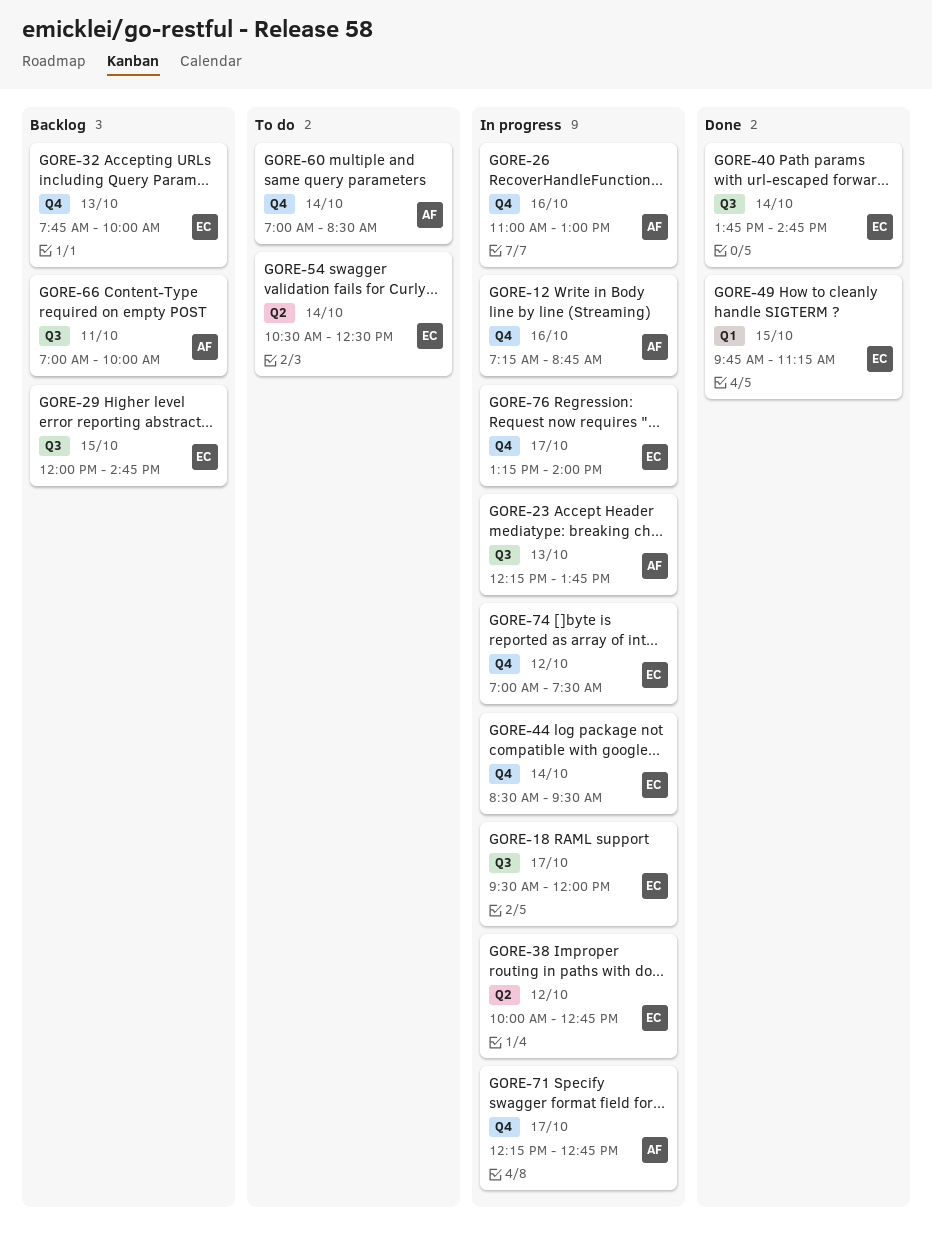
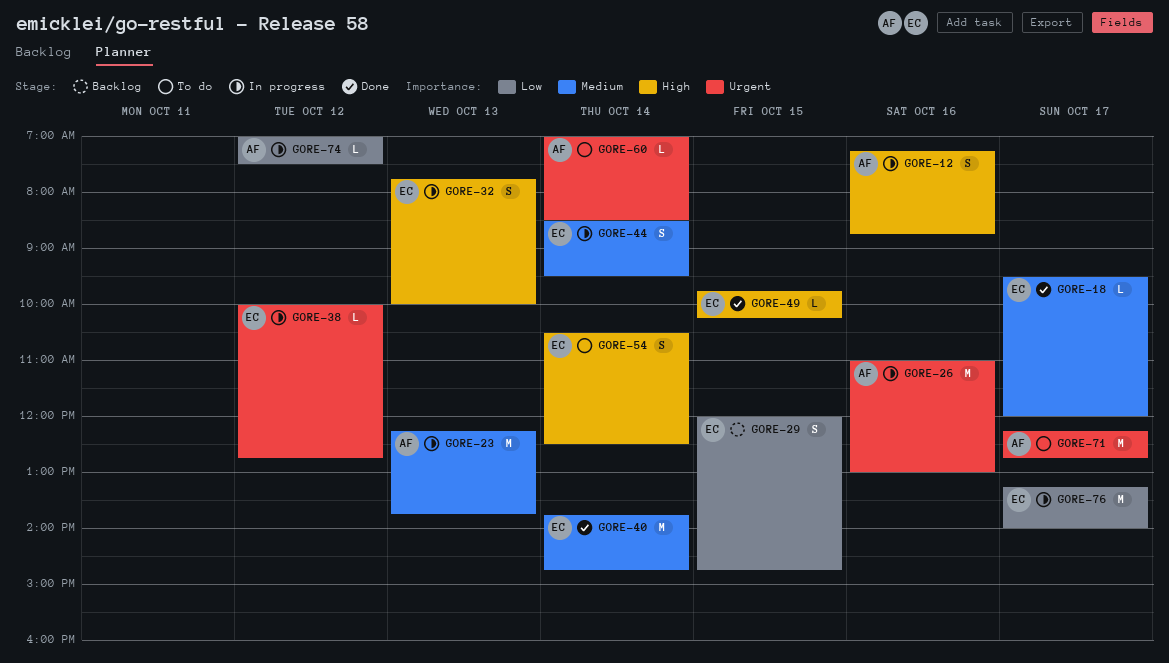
GORE-18, status: In progress -> Done
GORE-32, status: Backlog -> In progress
GORE-49, ends: 11:15 -> 10:15
GORE-66: present -> none
GORE-71, status: In progress -> To do
GORE-74, owner: EC -> AF

